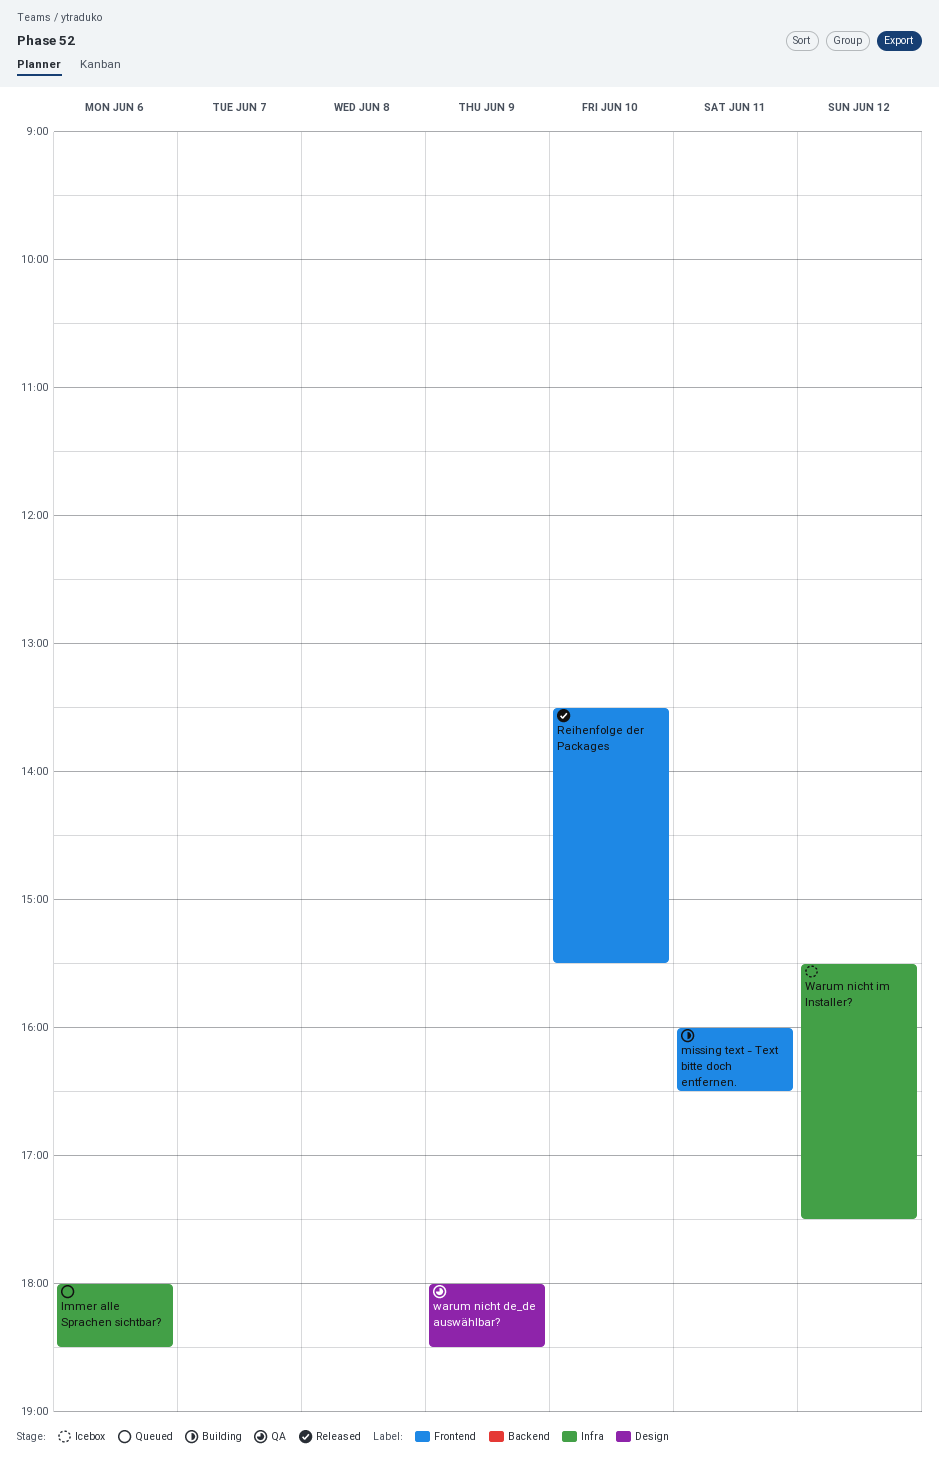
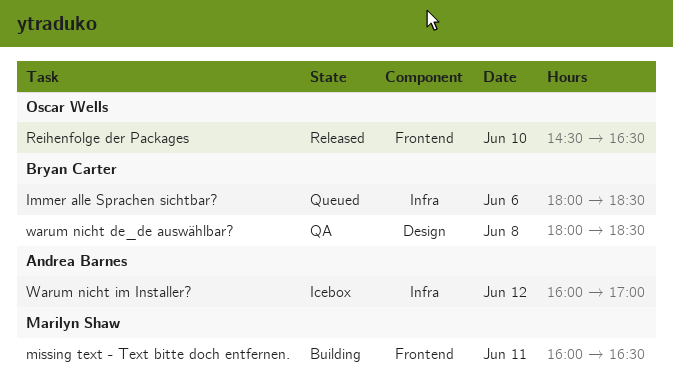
Reihenfolge der Packages, begins: 13:30 -> 14:30
Reihenfolge der Packages, ends: 15:30 -> 16:30
warum nicht de_de auswählbar?, day: Jun 9 -> Jun 8
Warum nicht im Installer?, begins: 15:30 -> 16:00
Warum nicht im Installer?, ends: 17:30 -> 17:00

